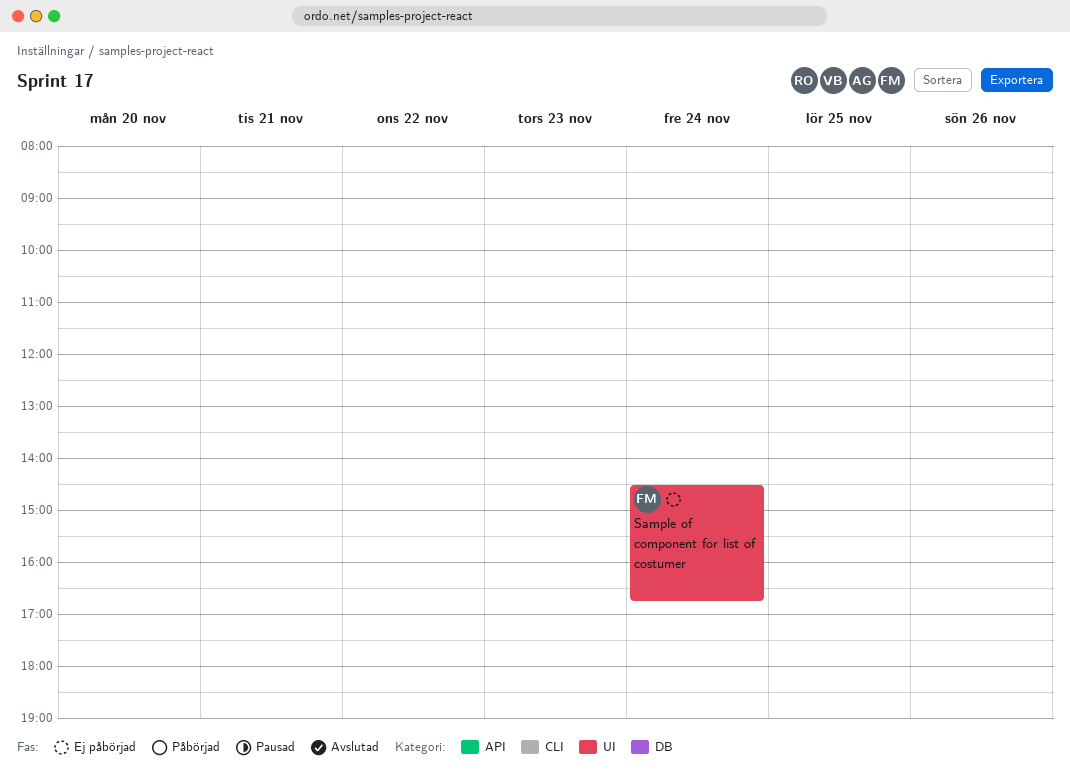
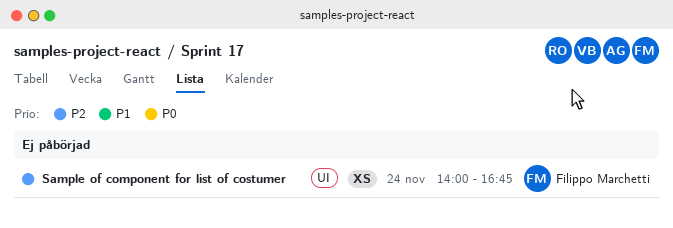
Sample of component for list of costumer, begins: 14:30 -> 14:00

